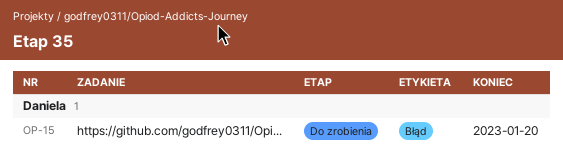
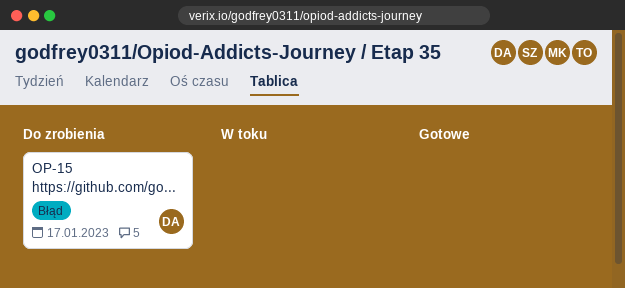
OP-15, due: Jan 20 -> Jan 17

